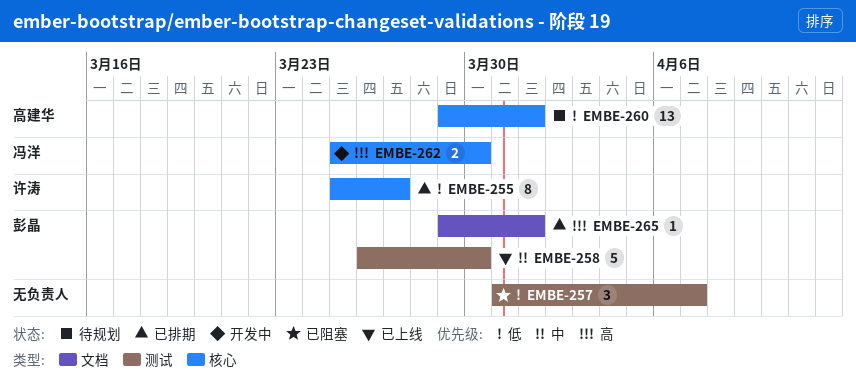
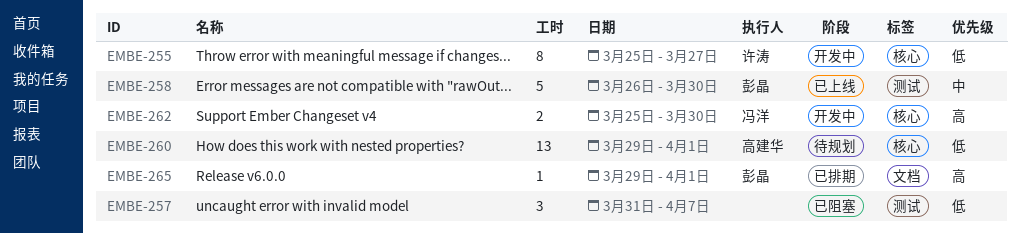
EMBE-255, status: 已排期 -> 开发中

